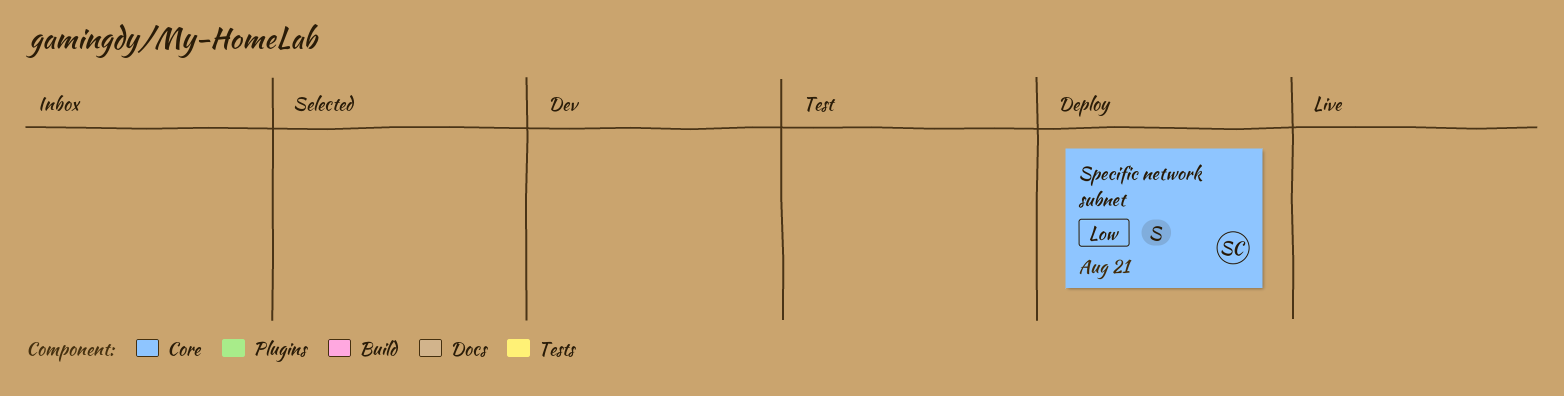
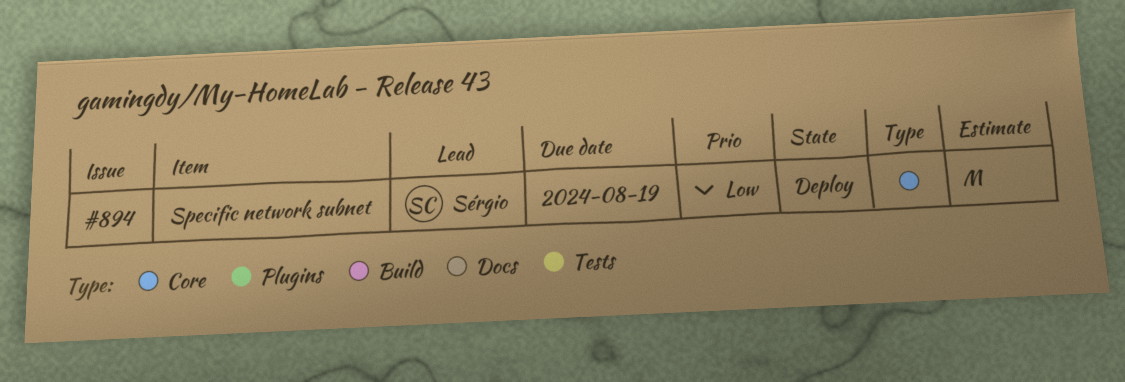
Specific network subnet, estimate: S -> M
Specific network subnet, due: Aug 21 -> Aug 19

